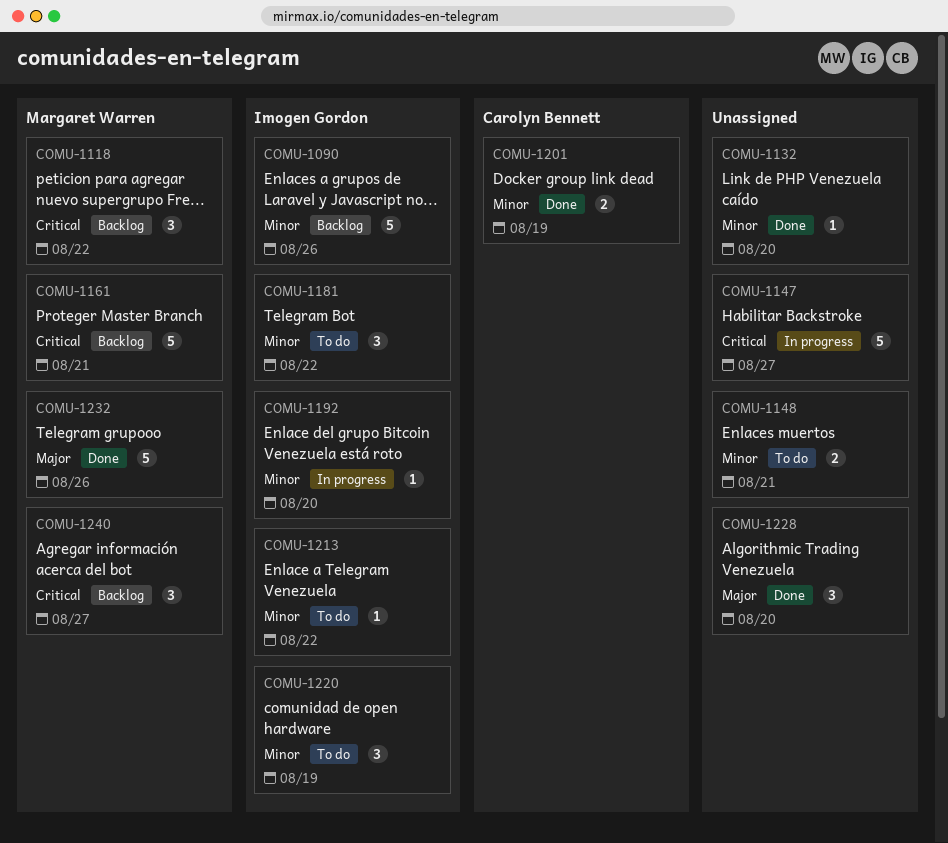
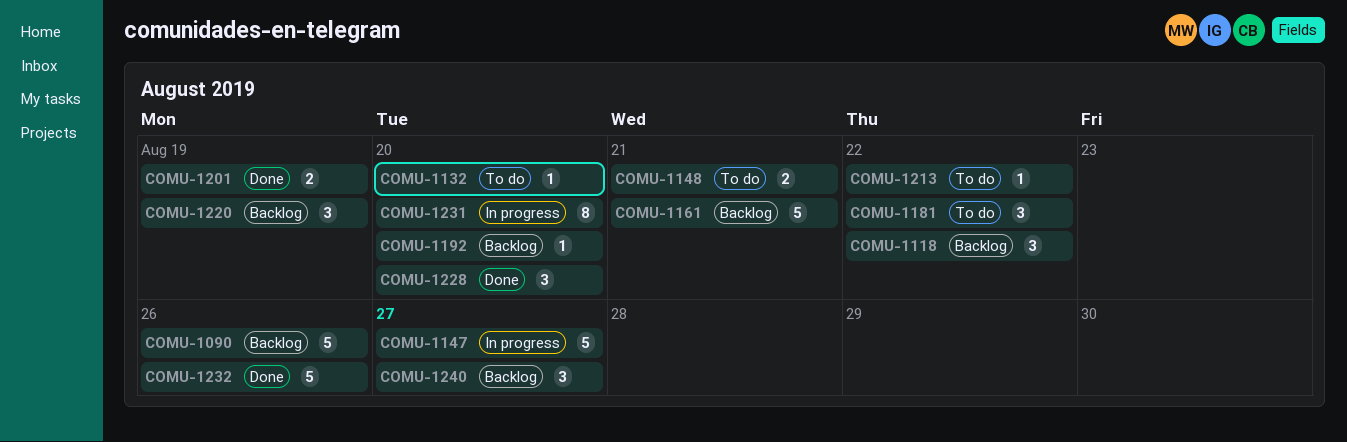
COMU-1132, status: Done -> To do
COMU-1192, status: In progress -> Backlog
COMU-1220, status: To do -> Backlog
COMU-1231: none -> present

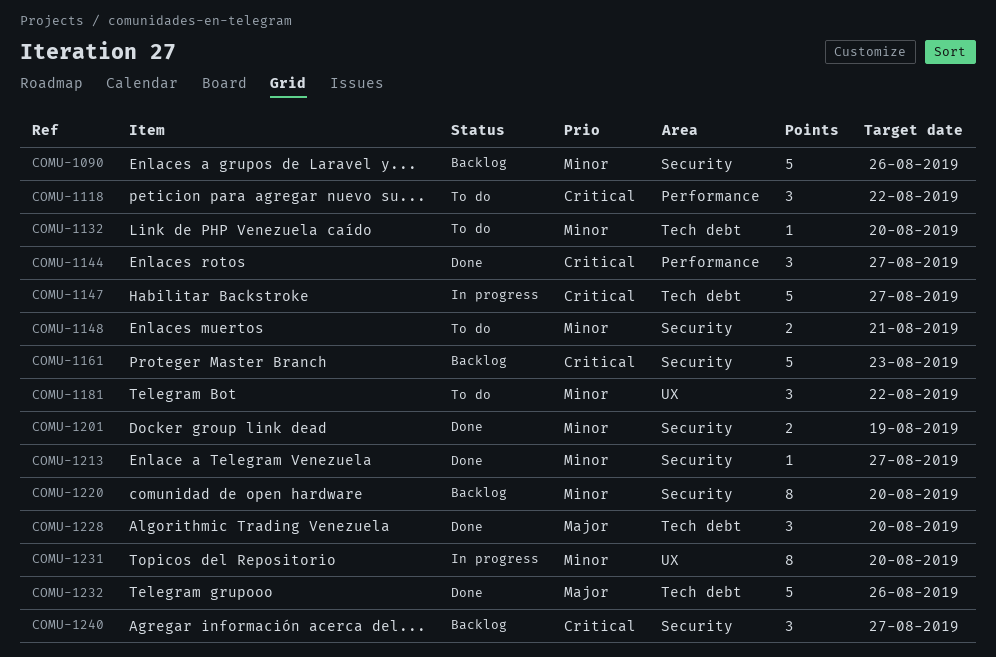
COMU-1118, status: Backlog -> To do
COMU-1144: none -> present
COMU-1161, due: Aug 21 -> Aug 23
COMU-1192: present -> none
COMU-1213, status: To do -> Done
COMU-1213, due: Aug 22 -> Aug 27
COMU-1220, estimate: 3 -> 8
COMU-1220, due: Aug 19 -> Aug 20

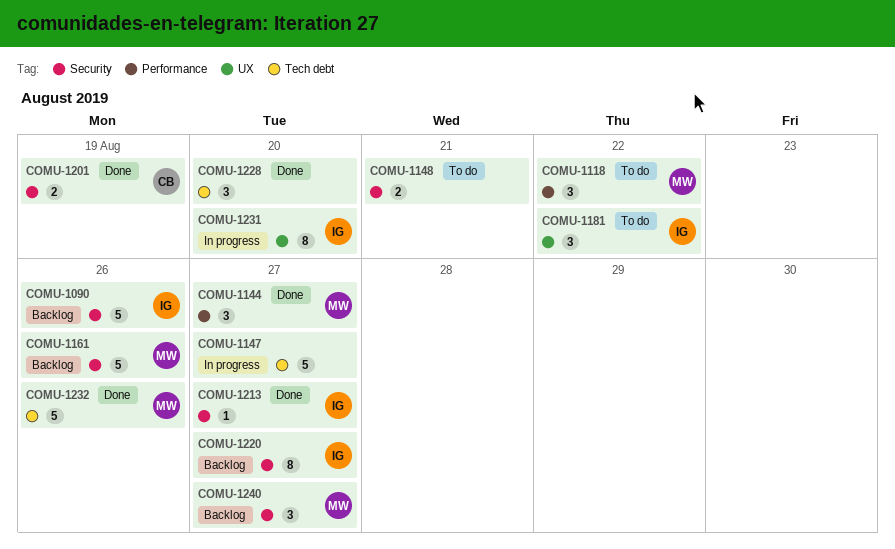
COMU-1132: present -> none
COMU-1161, due: Aug 23 -> Aug 26
COMU-1220, due: Aug 20 -> Aug 27

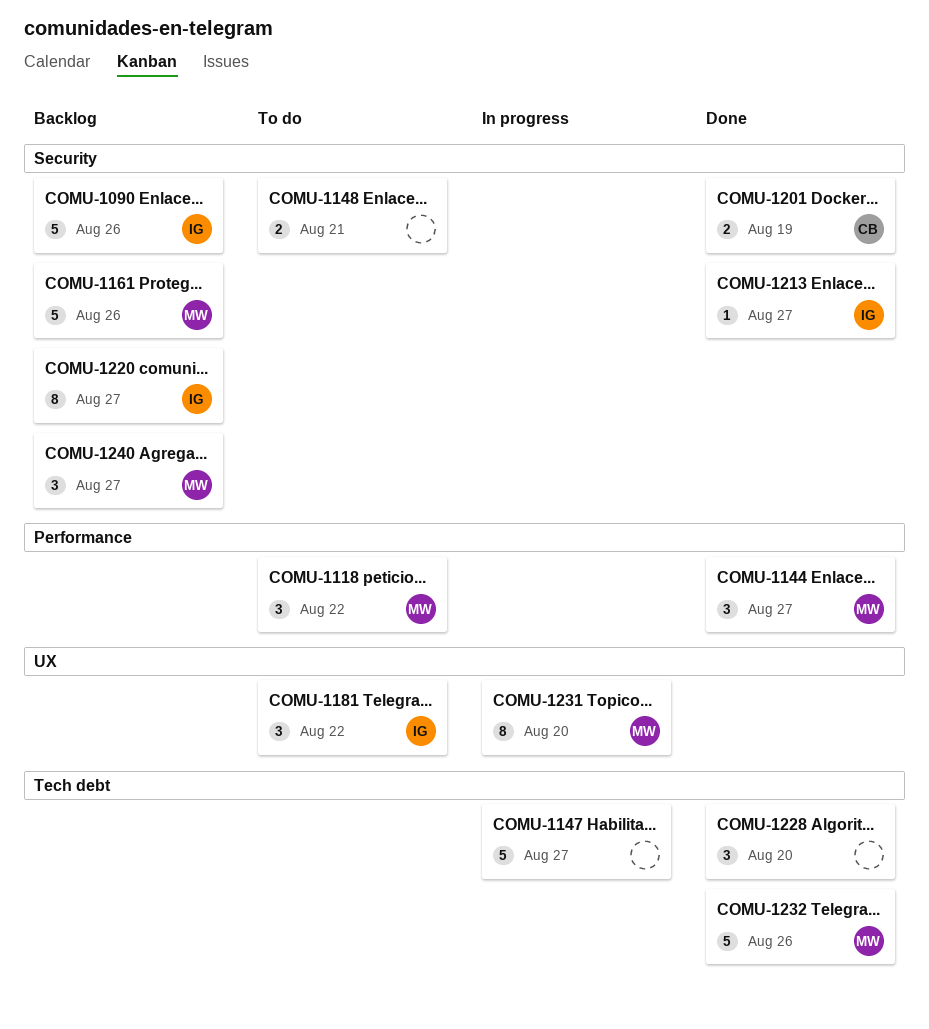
COMU-1231, owner: IG -> MW

